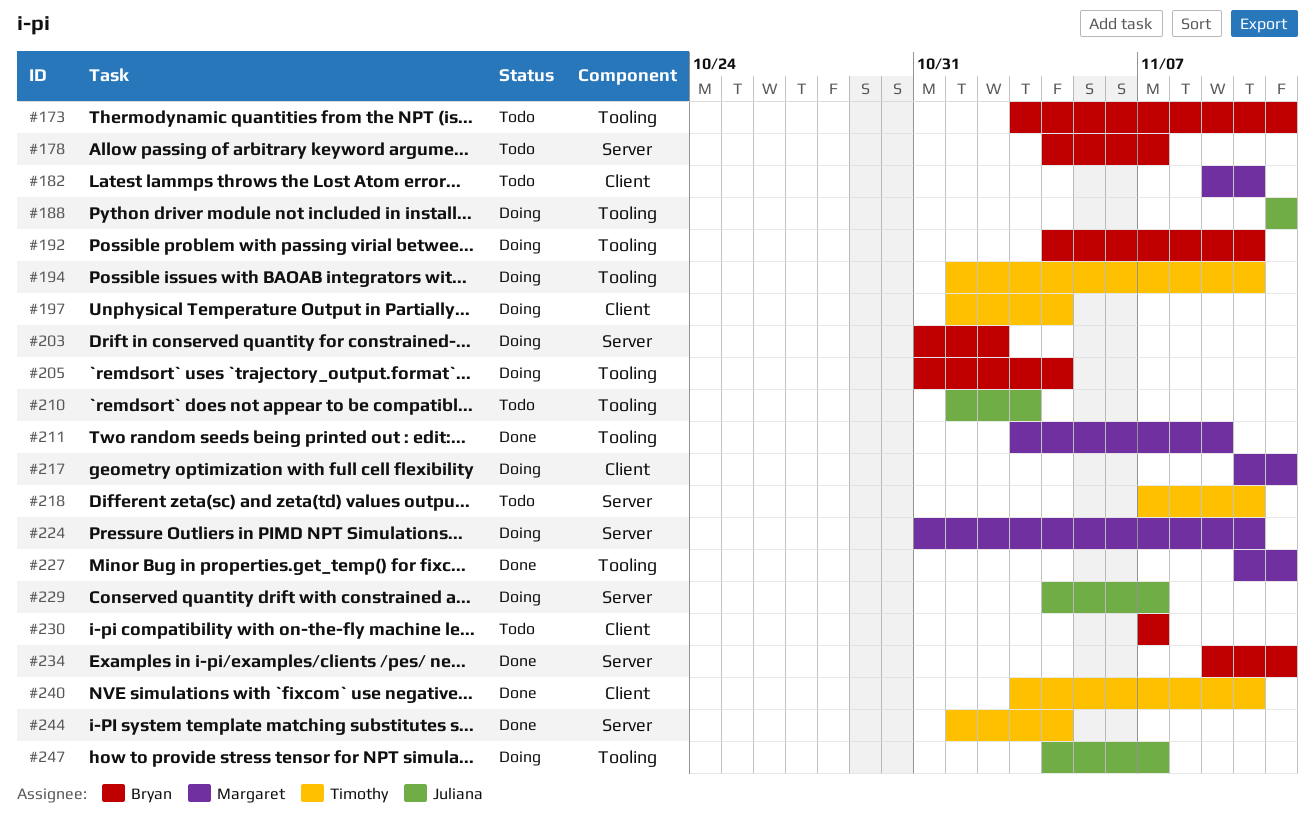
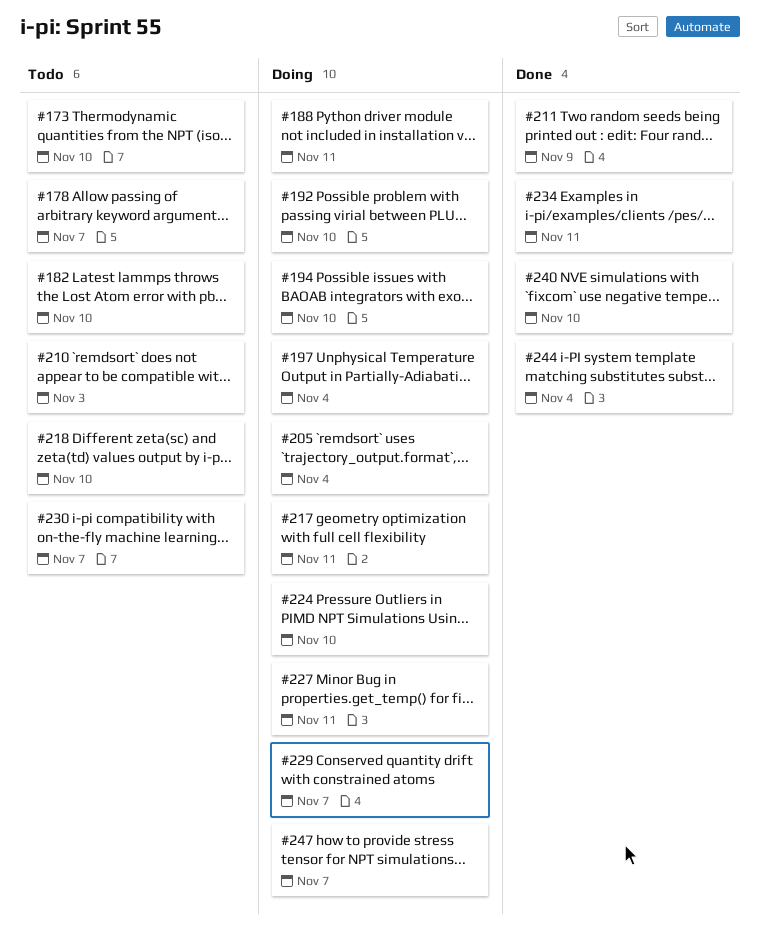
#173, due: Nov 11 -> Nov 10
#203: present -> none
#227, status: Done -> Doing

